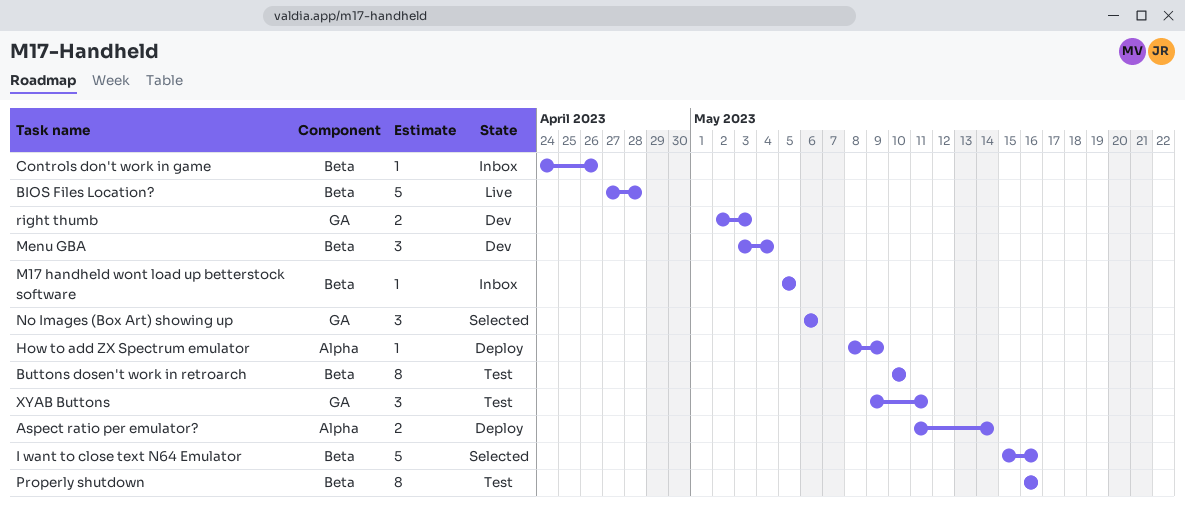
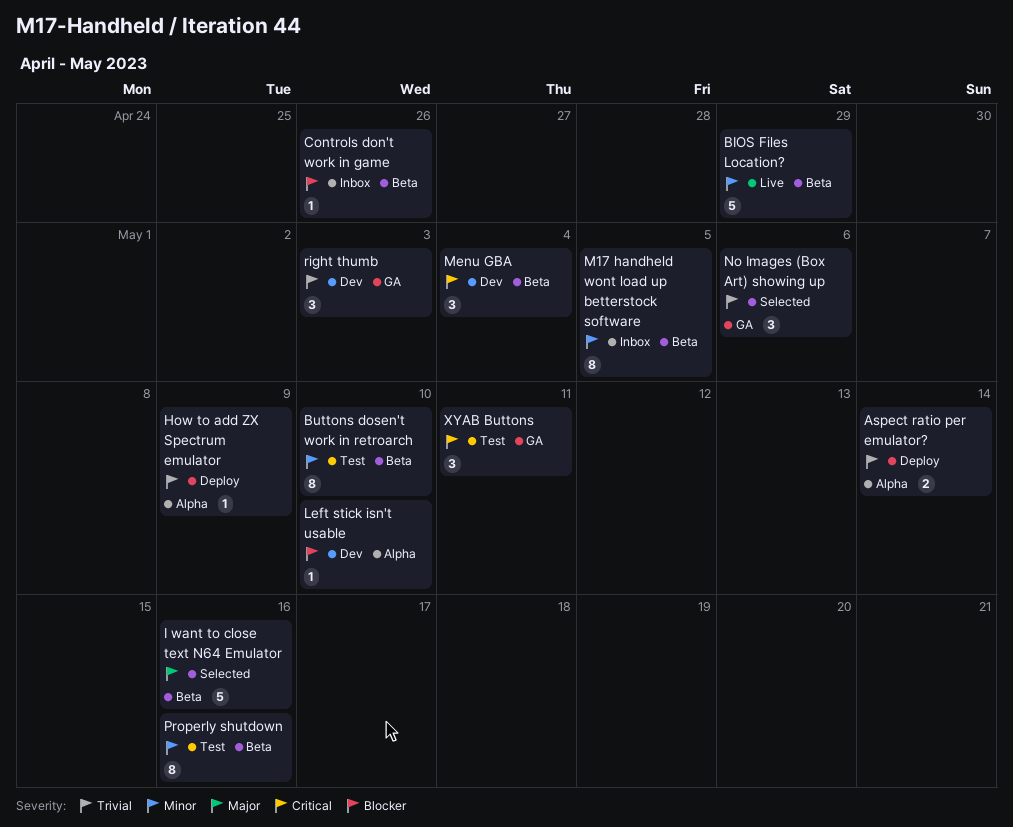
BIOS Files Location?, due: Apr 28 -> Apr 29
Left stick isn't usable: none -> present
M17 handheld wont load up betterstock software, estimate: 1 -> 8
right thumb, estimate: 2 -> 3

